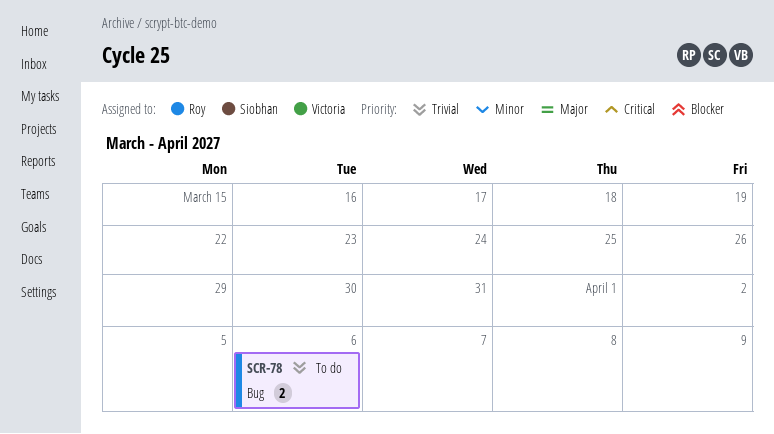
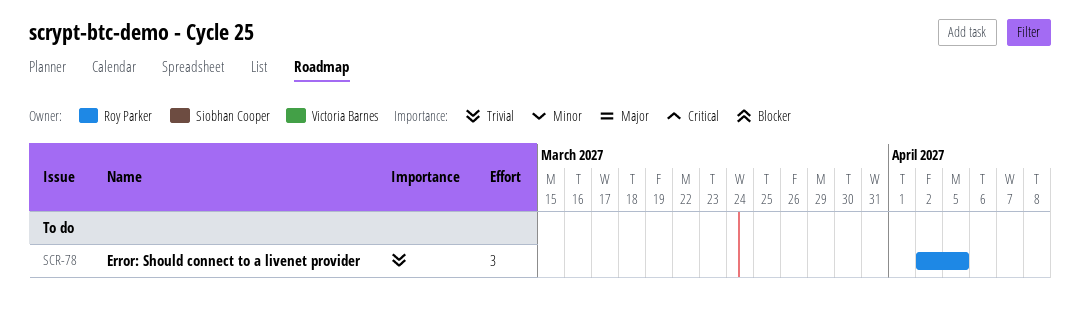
SCR-78, estimate: 2 -> 3
SCR-78, due: Apr 6 -> Apr 5

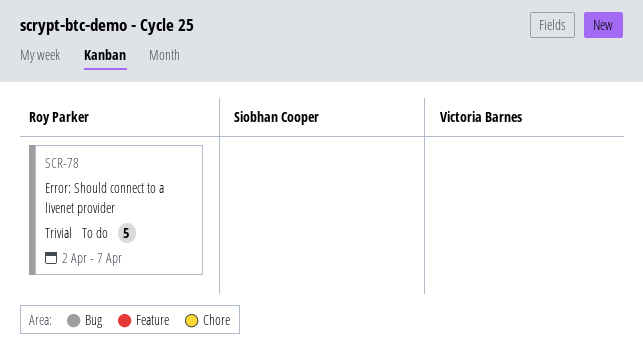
SCR-78, estimate: 3 -> 5
SCR-78, due: Apr 5 -> Apr 7

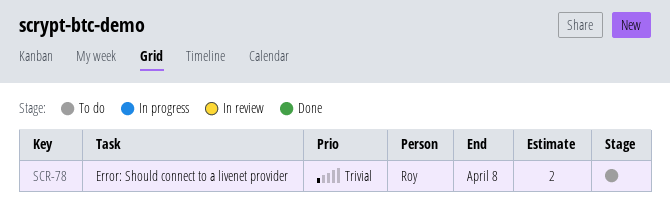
SCR-78, estimate: 5 -> 2
SCR-78, due: Apr 7 -> Apr 8

